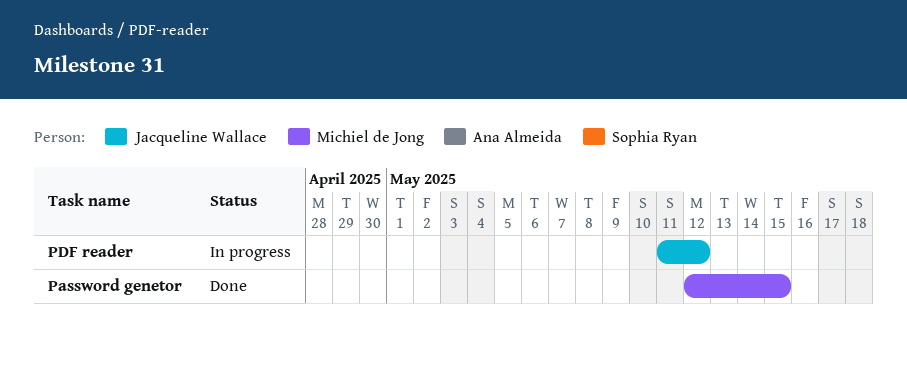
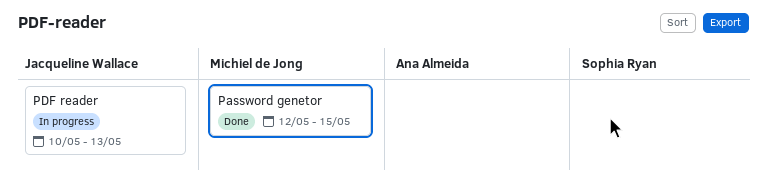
PDF reader, start: May 11 -> May 10
PDF reader, due: May 12 -> May 13

